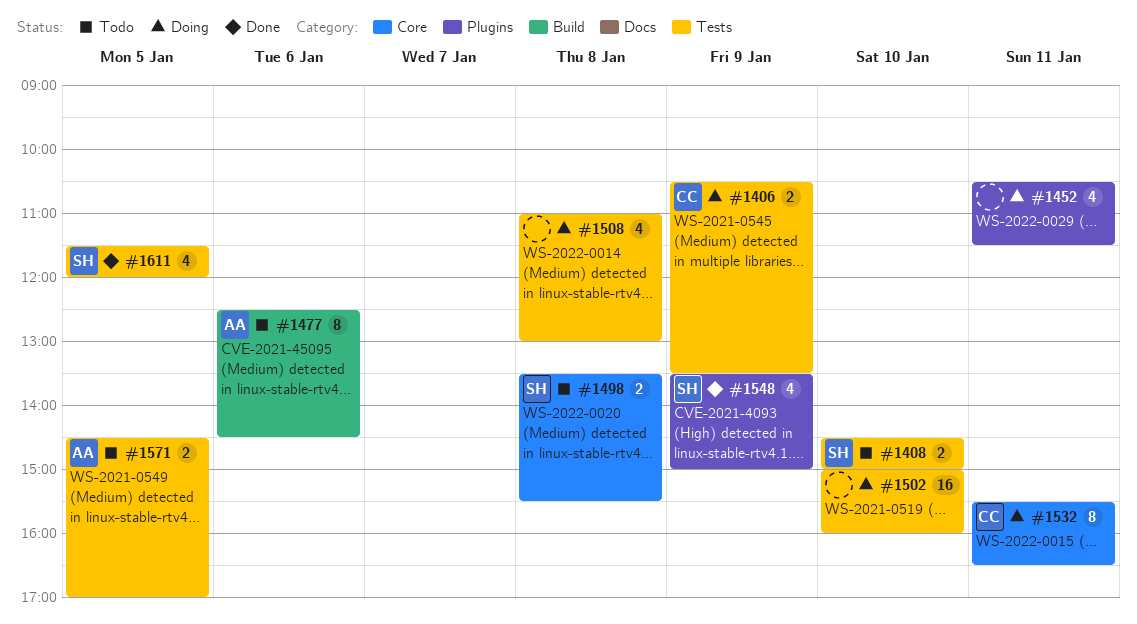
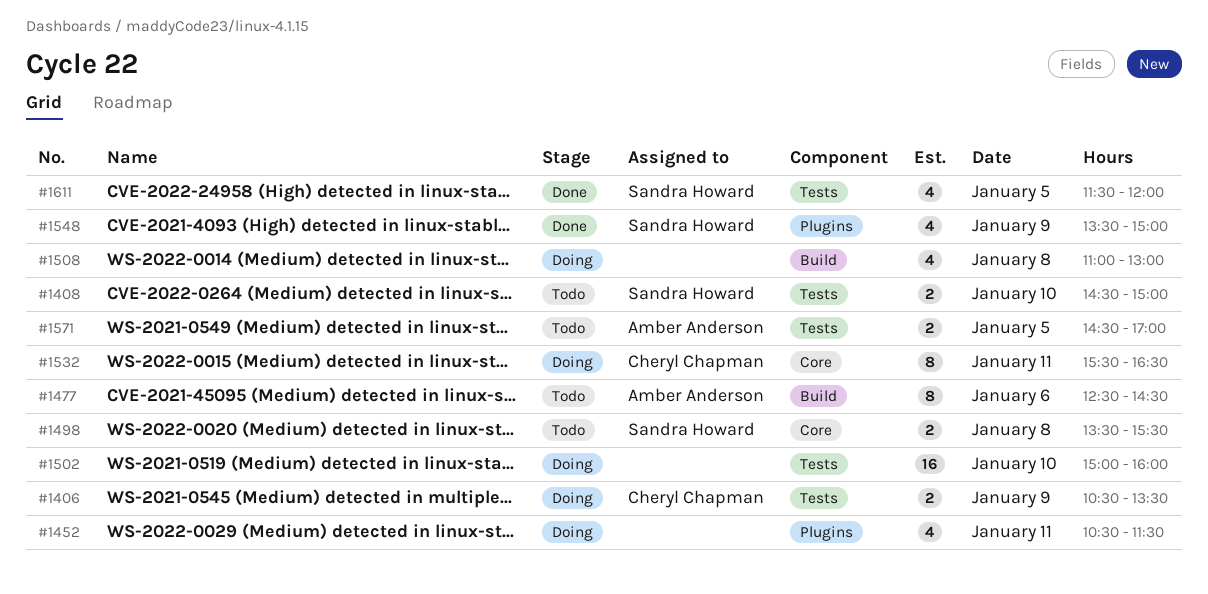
#1508, label: Tests -> Build

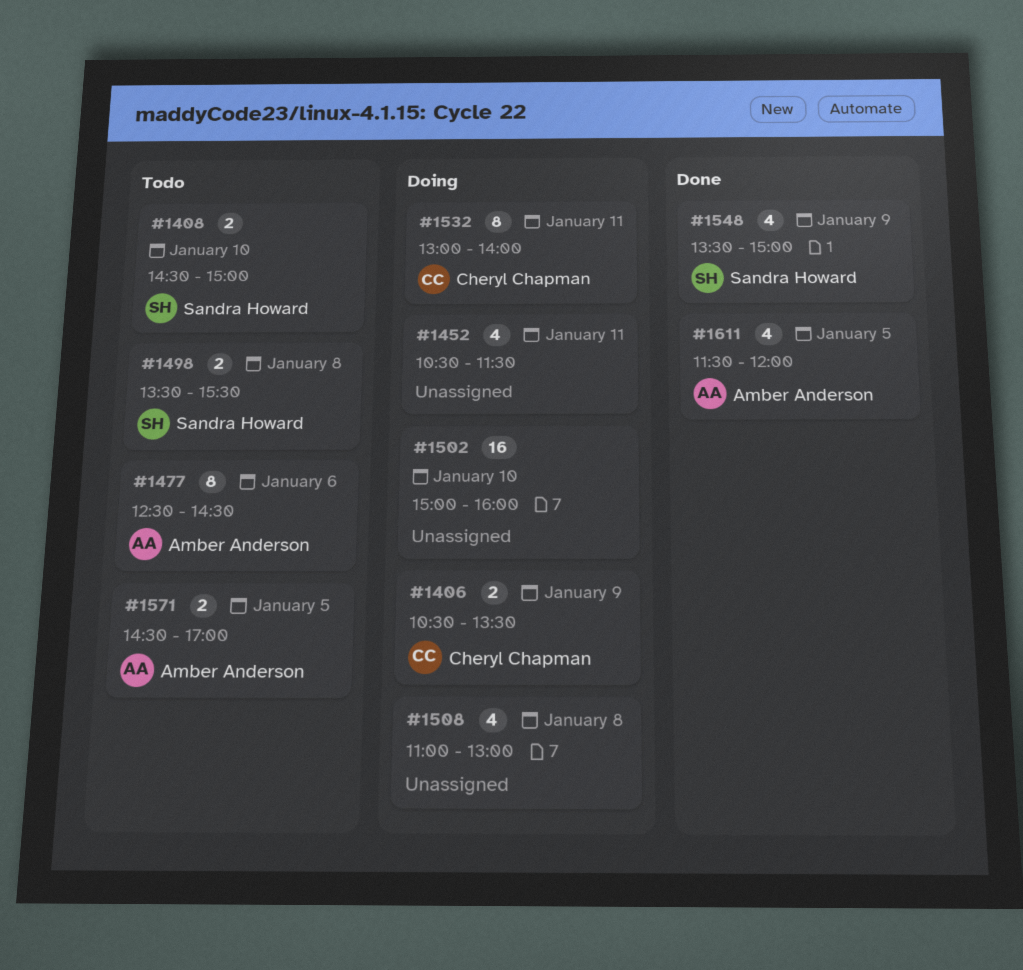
#1532, begins: 15:30 -> 13:00
#1532, ends: 16:30 -> 14:00
#1611, owner: Sandra Howard -> Amber Anderson

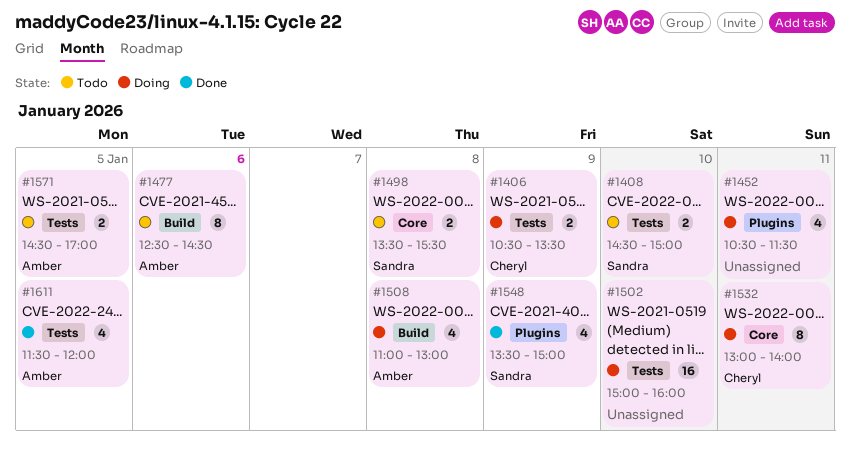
#1508, owner: none -> Amber Anderson

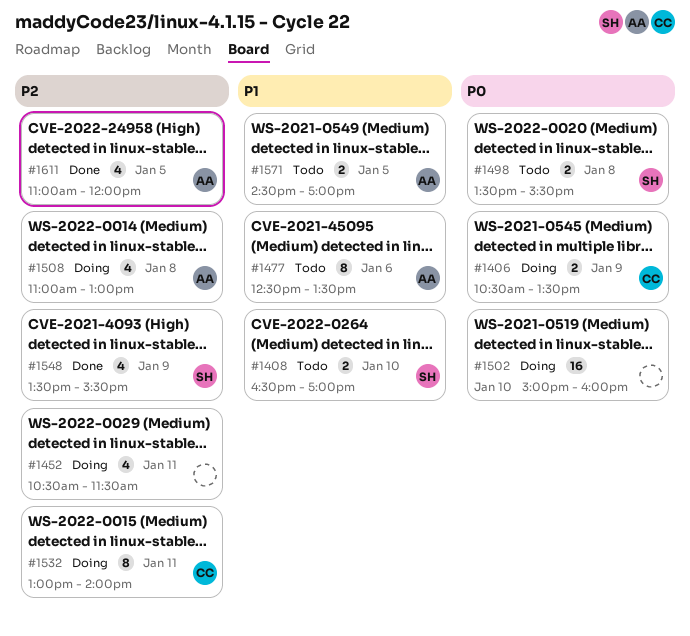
#1408, begins: 14:30 -> 16:30
#1408, ends: 15:00 -> 17:00
#1477, ends: 14:30 -> 13:30
#1548, ends: 15:00 -> 15:30
#1611, begins: 11:30 -> 11:00

